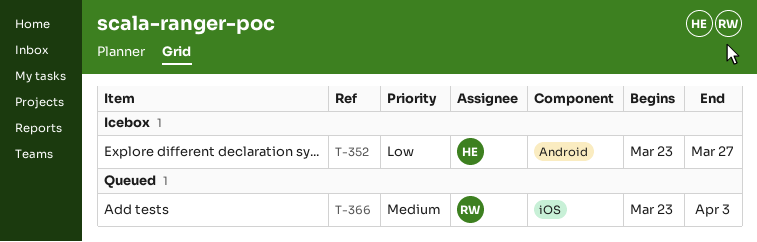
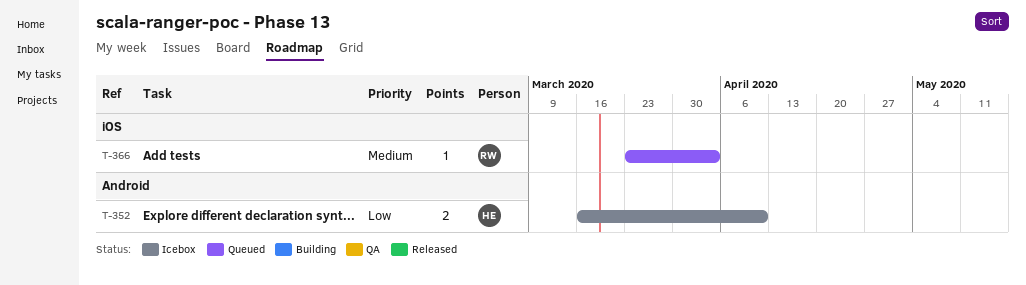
T-352, start: Mar 23 -> Mar 16
T-352, due: Mar 27 -> Apr 10

